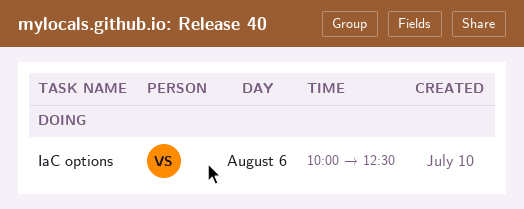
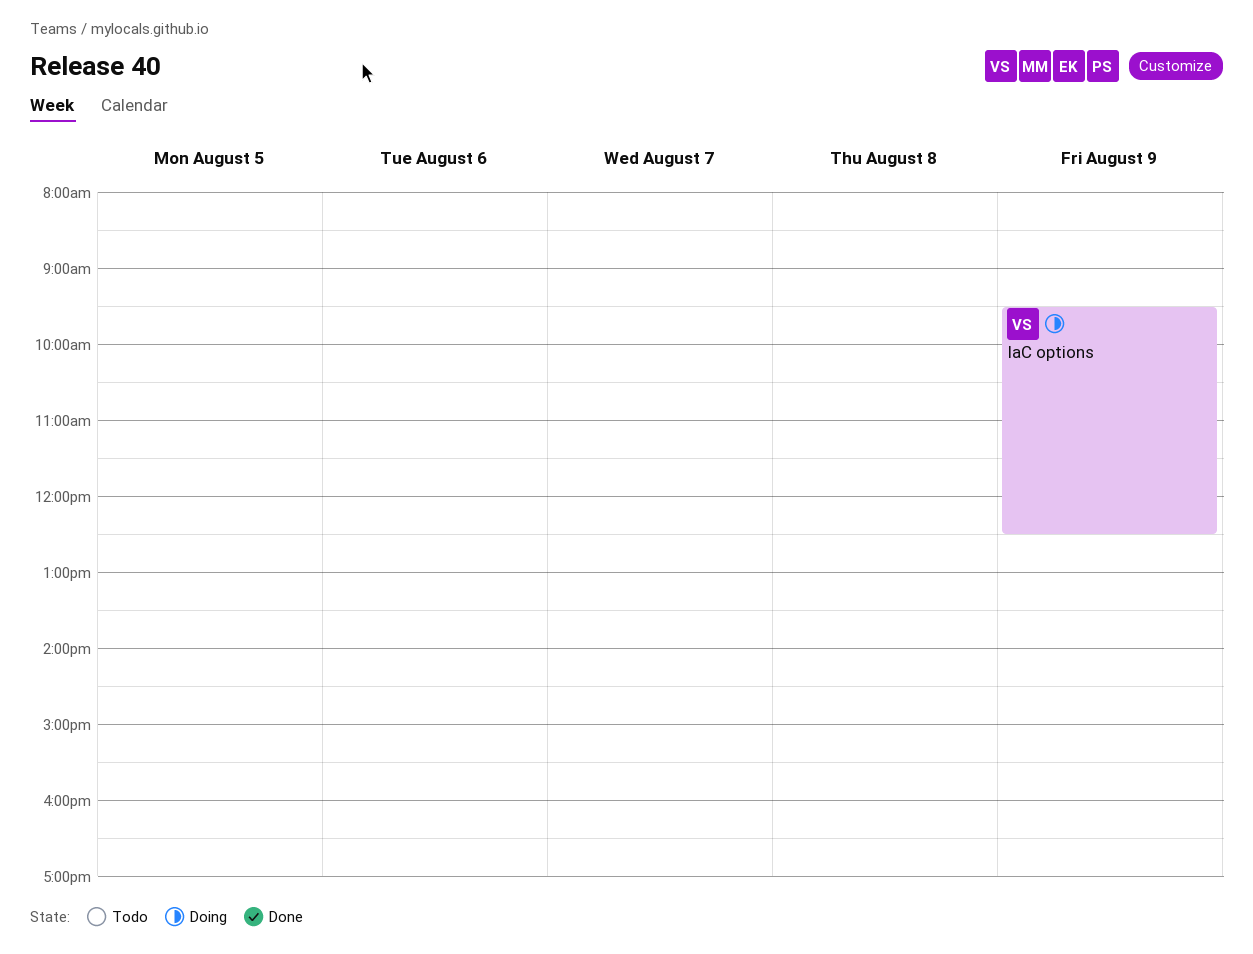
IaC options, day: Aug 6 -> Aug 9
IaC options, begins: 10:00 -> 09:30

